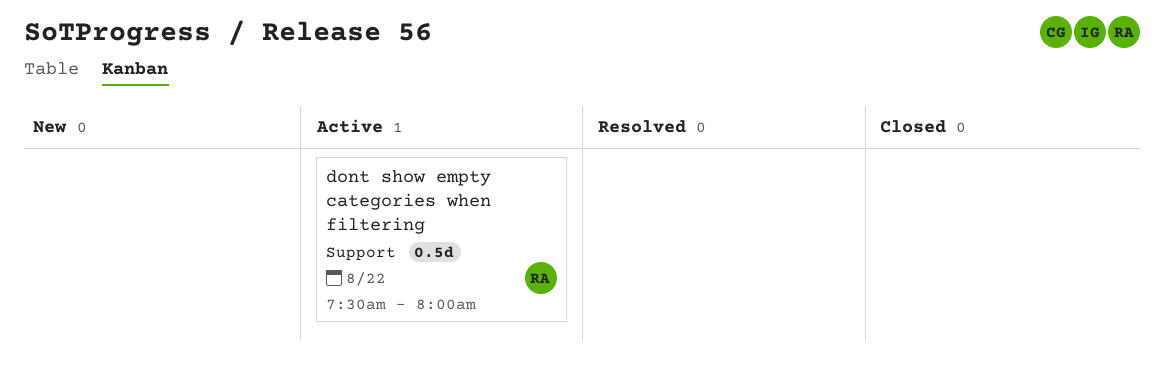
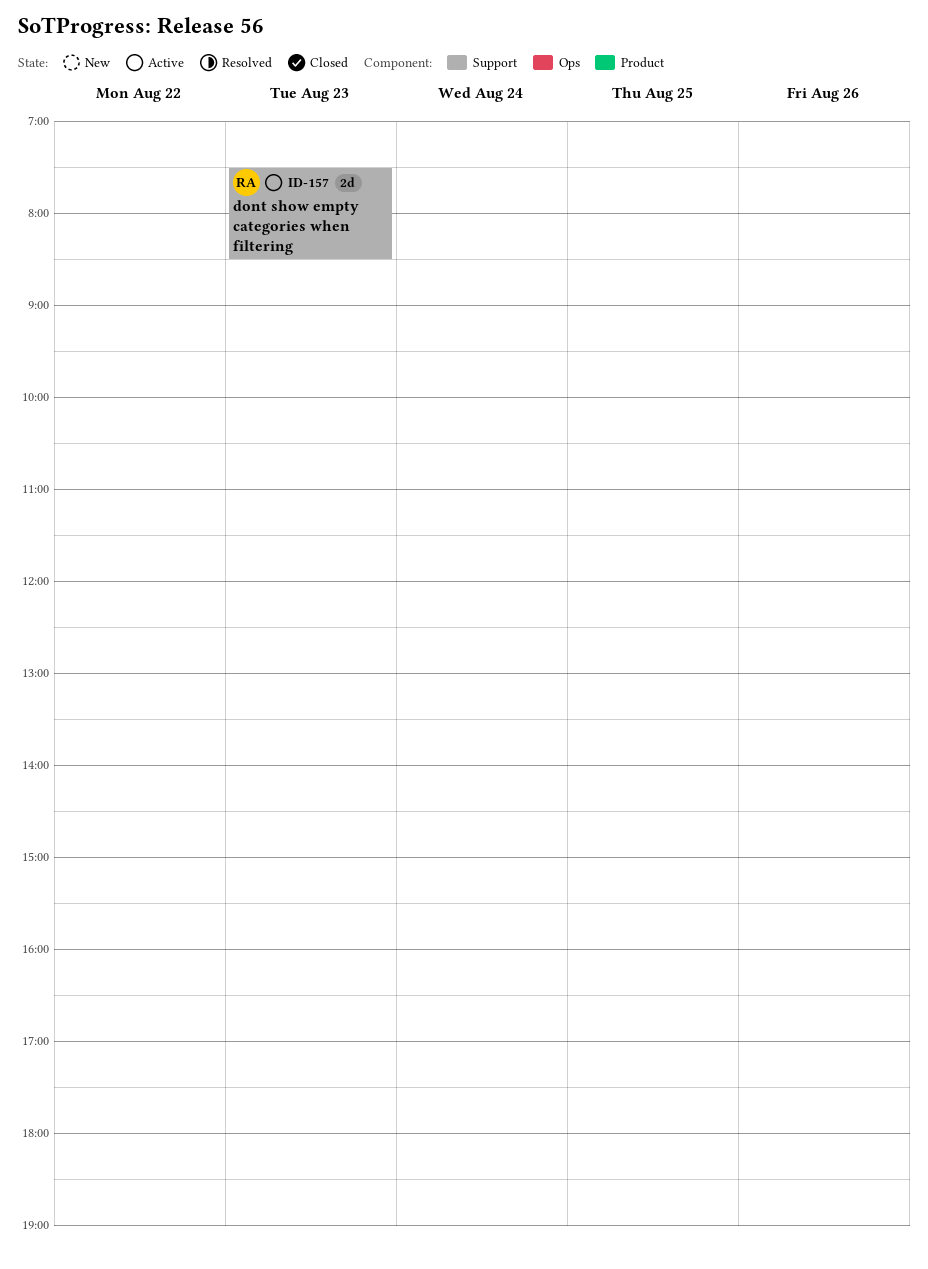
dont show empty categories when filtering, estimate: 0.5d -> 2d
dont show empty categories when filtering, day: Aug 22 -> Aug 23
dont show empty categories when filtering, ends: 08:00 -> 08:30

